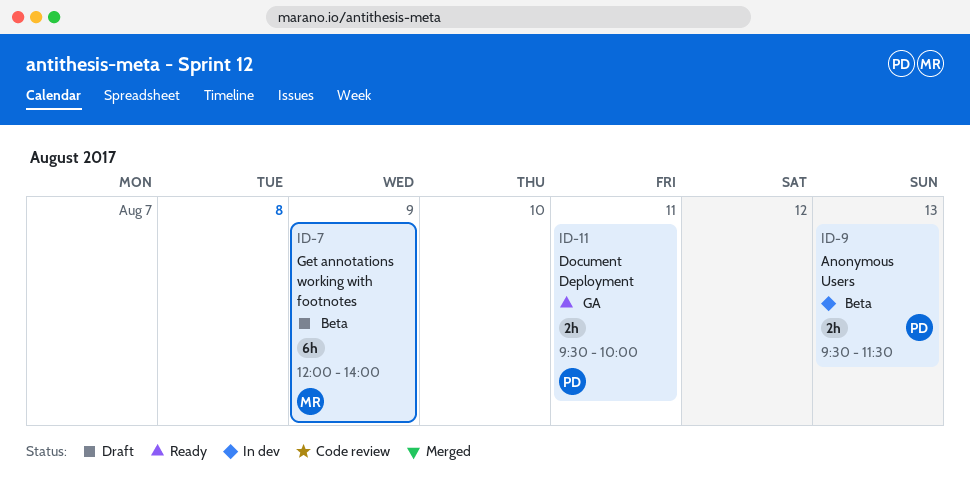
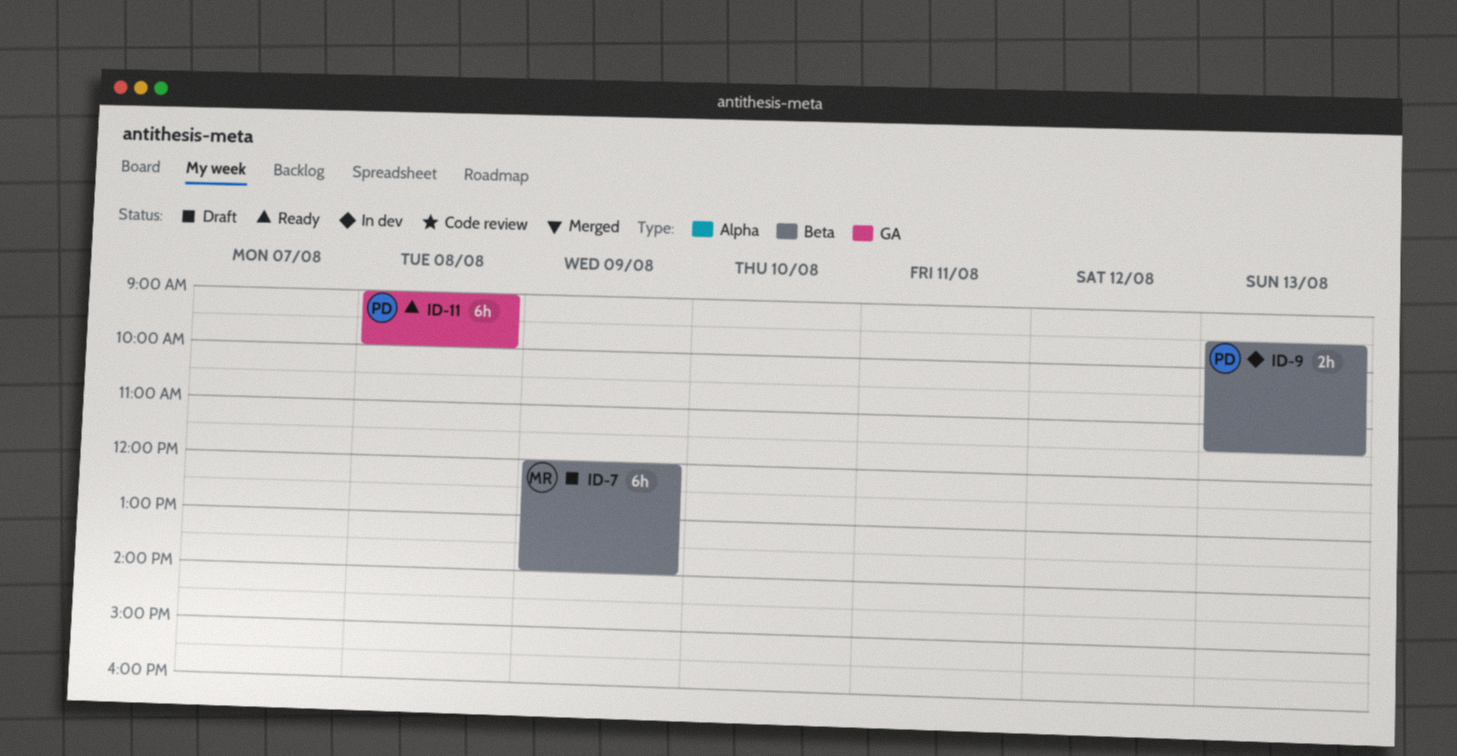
ID-11, estimate: 2h -> 6h
ID-11, day: Aug 11 -> Aug 8
ID-11, begins: 09:30 -> 09:00

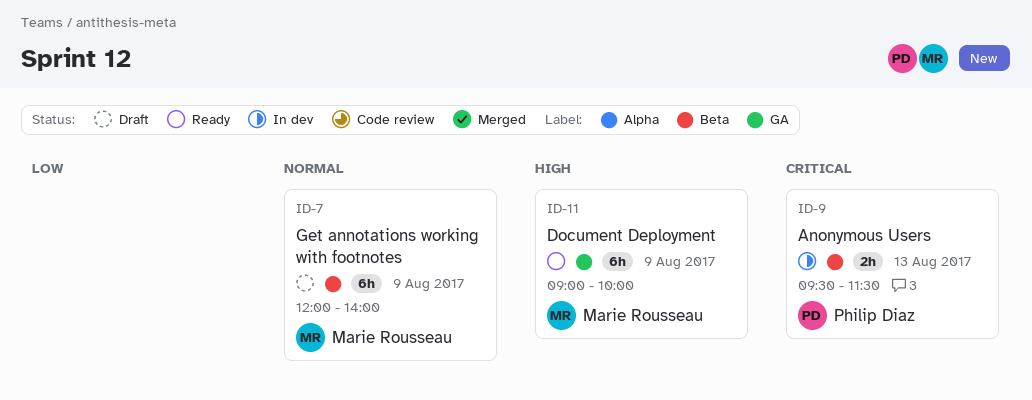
ID-11, owner: Philip Diaz -> Marie Rousseau
ID-11, day: Aug 8 -> Aug 9

